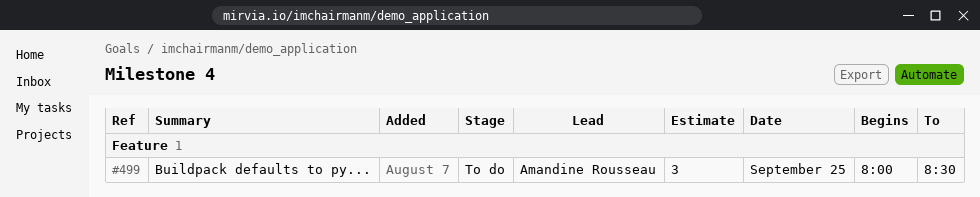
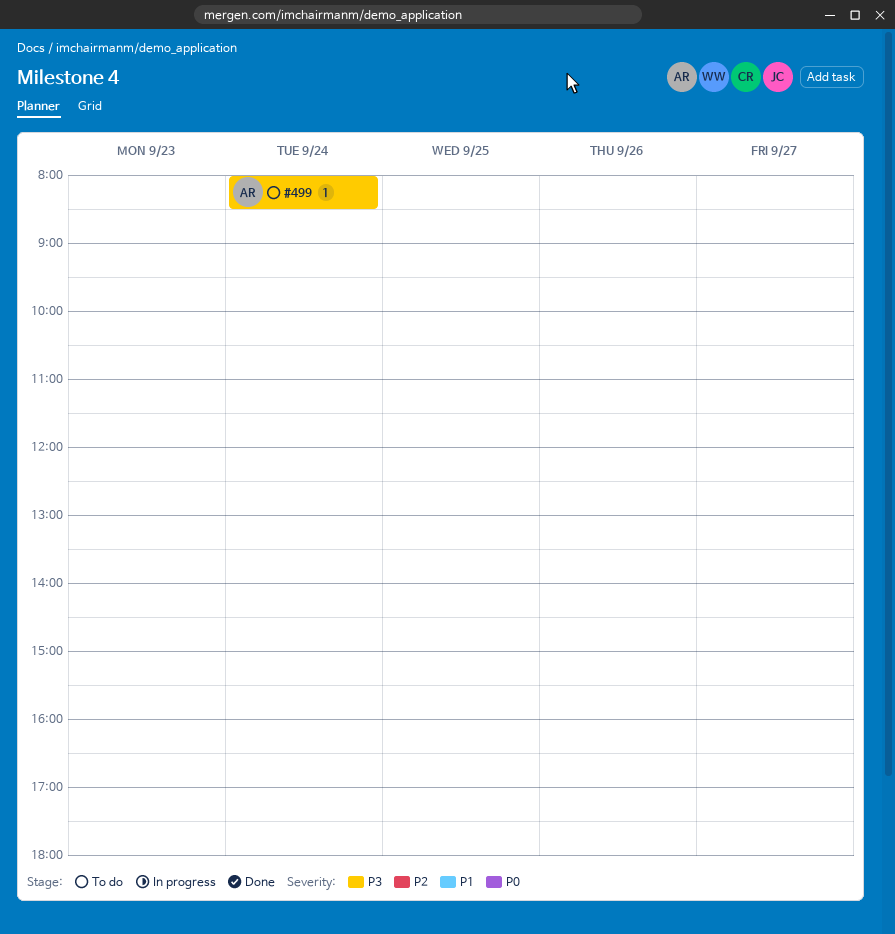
#499, estimate: 3 -> 1
#499, day: Sep 25 -> Sep 24

